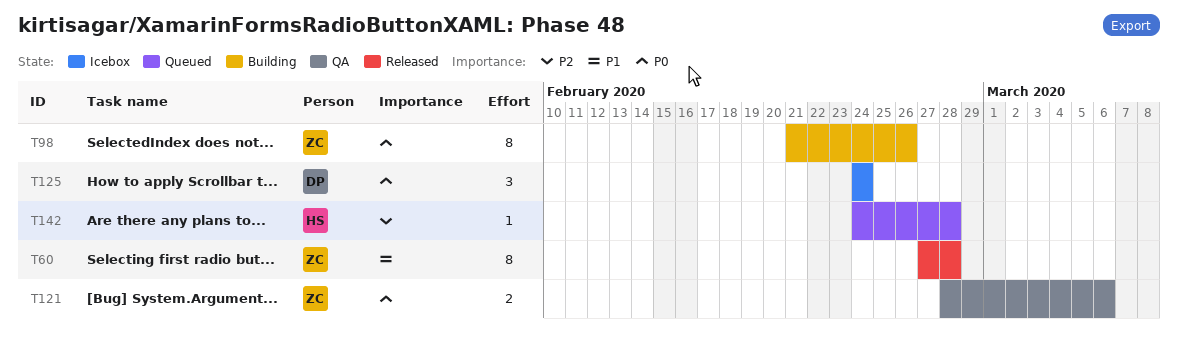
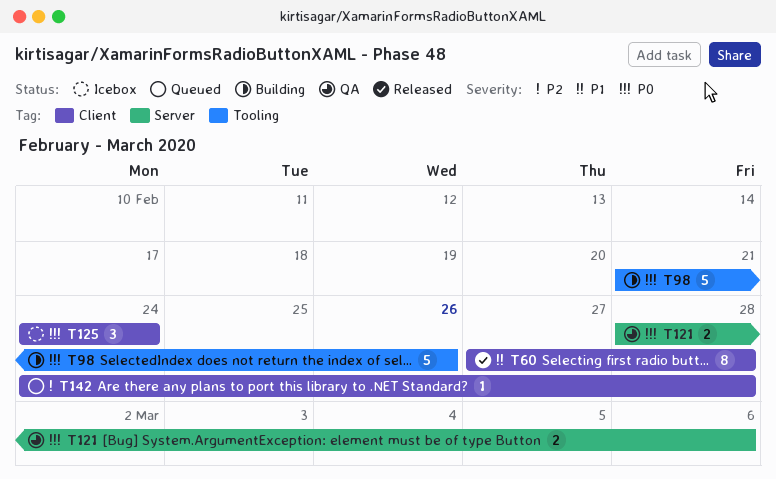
T98, estimate: 8 -> 5

